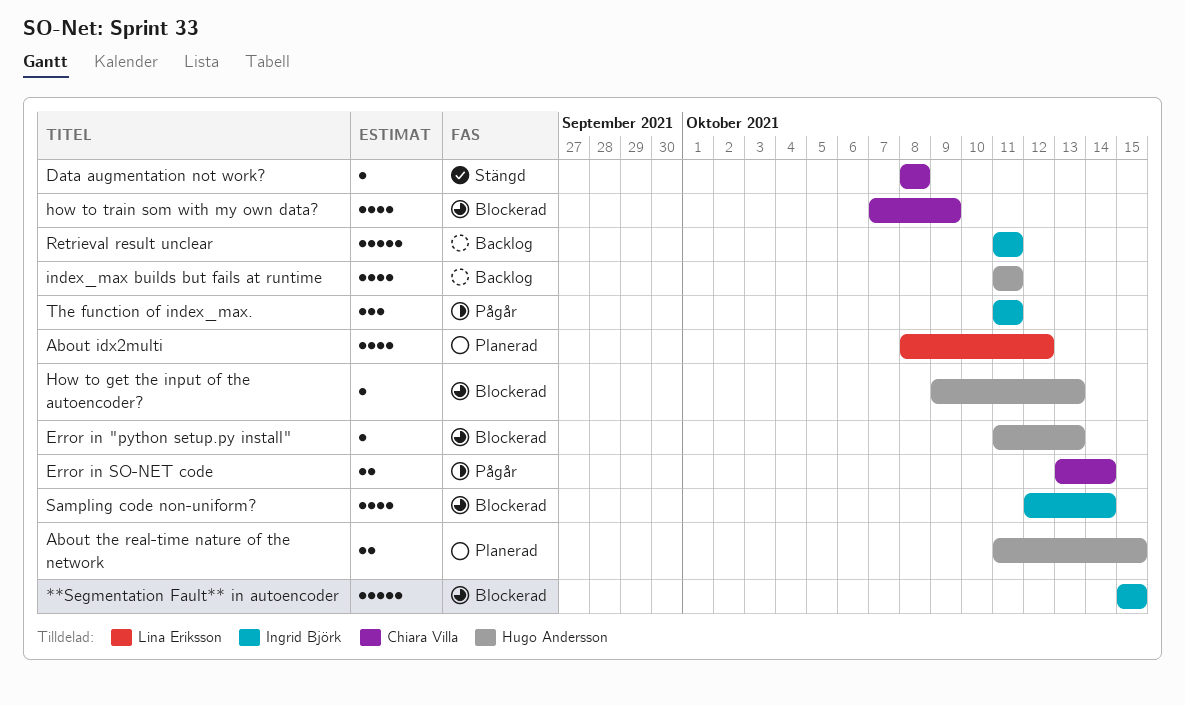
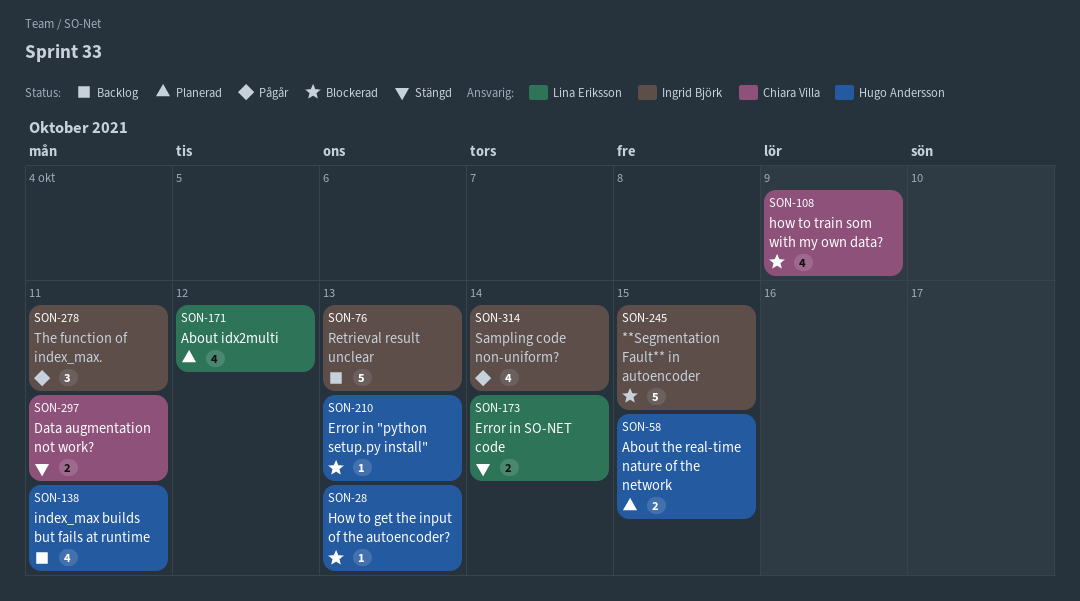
Data augmentation not work?, estimate: 1 -> 2
Data augmentation not work?, due: Oct 8 -> Oct 11
Error in SO-NET code, status: Pågår -> Stängd
Error in SO-NET code, owner: Chiara Villa -> Lina Eriksson
Retrieval result unclear, due: Oct 11 -> Oct 13
Sampling code non-uniform?, status: Blockerad -> Pågår

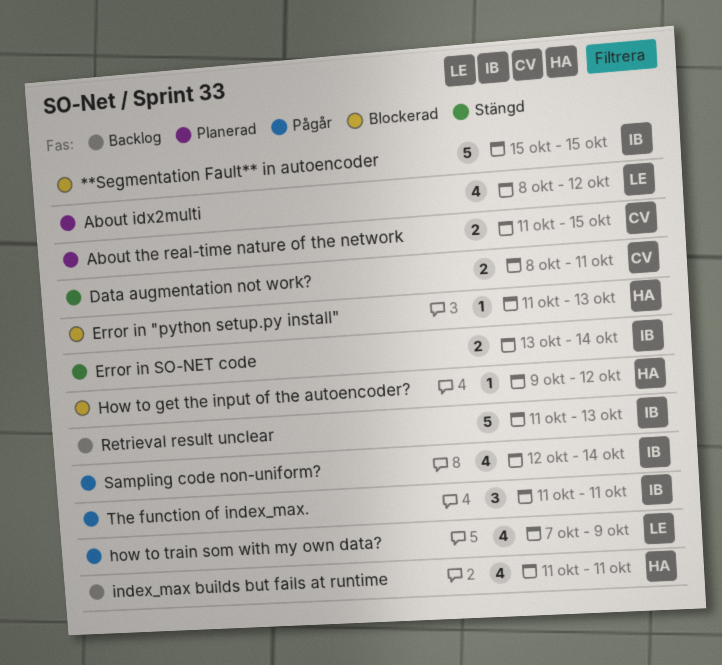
About the real-time nature of the network, owner: Hugo Andersson -> Chiara Villa
Error in SO-NET code, owner: Lina Eriksson -> Ingrid Björk
How to get the input of the autoencoder?, due: Oct 13 -> Oct 12
how to train som with my own data?, status: Blockerad -> Pågår
how to train som with my own data?, owner: Chiara Villa -> Lina Eriksson

